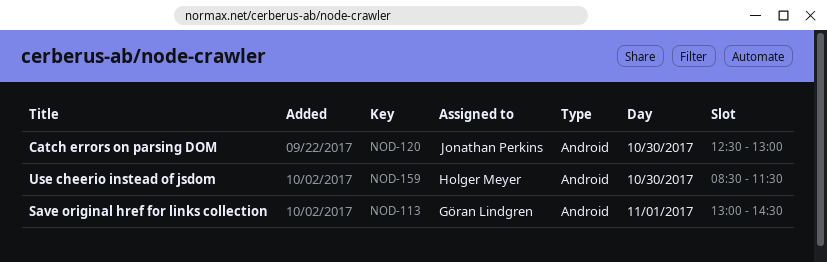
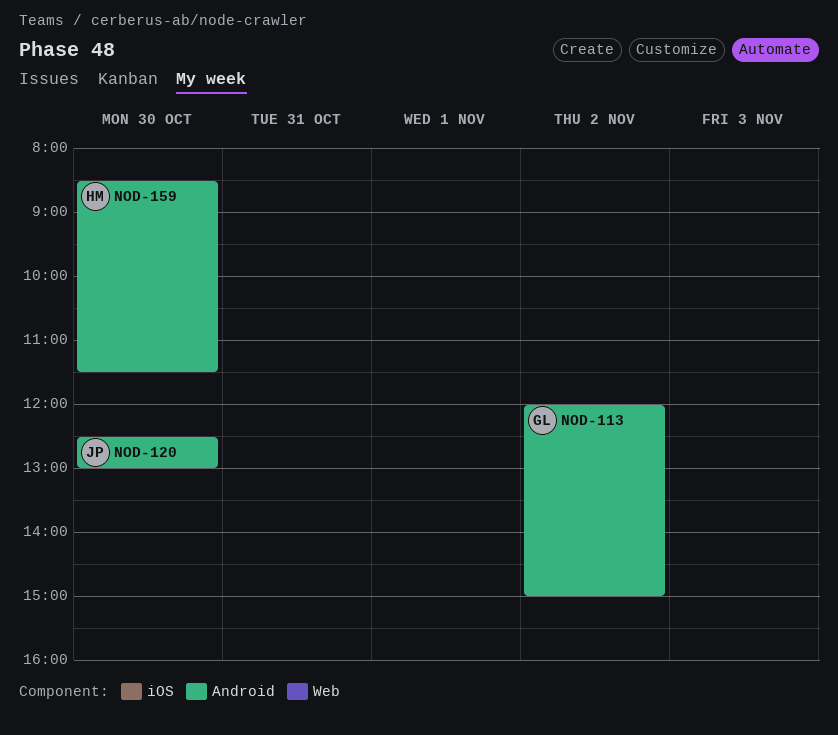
NOD-113, day: Nov 1 -> Nov 2
NOD-113, begins: 13:00 -> 12:00
NOD-113, ends: 14:30 -> 15:00

